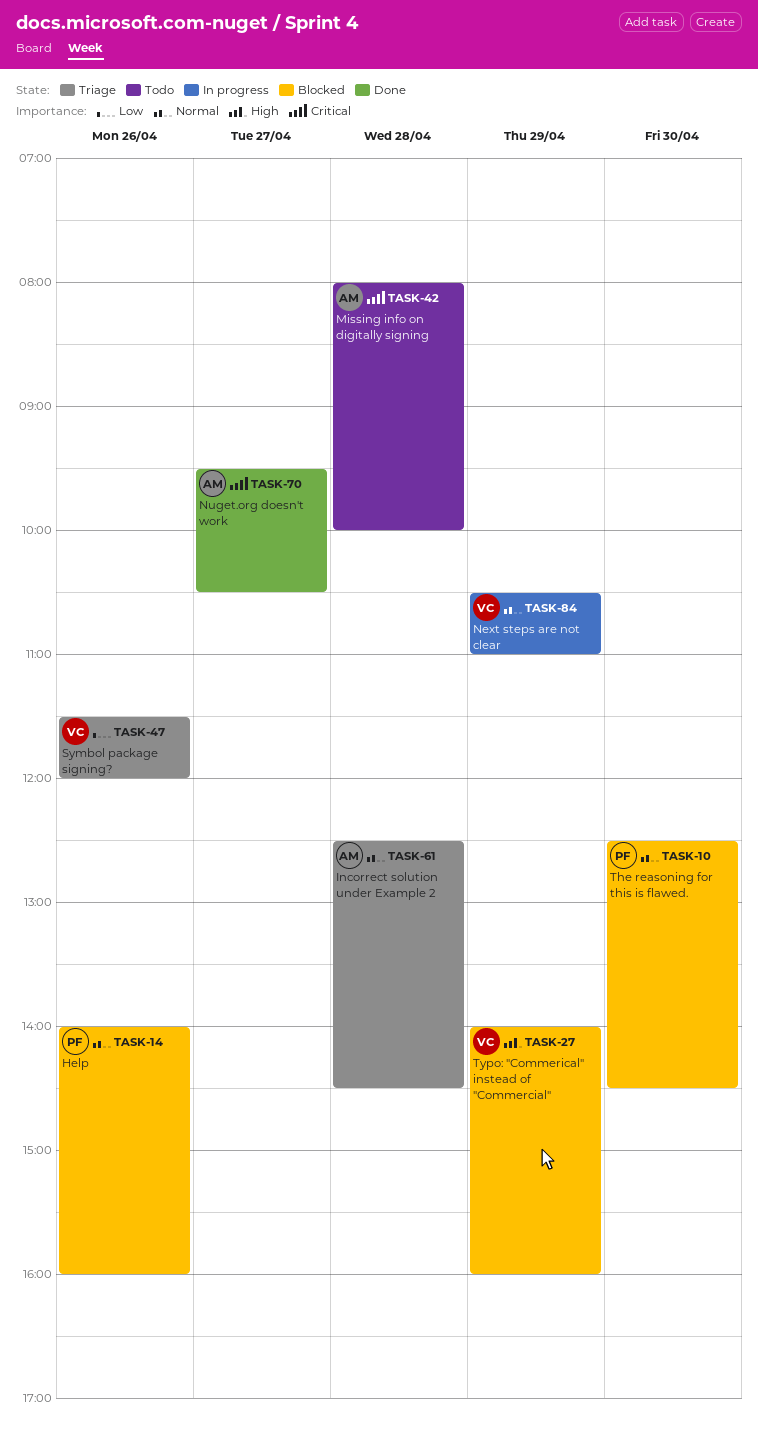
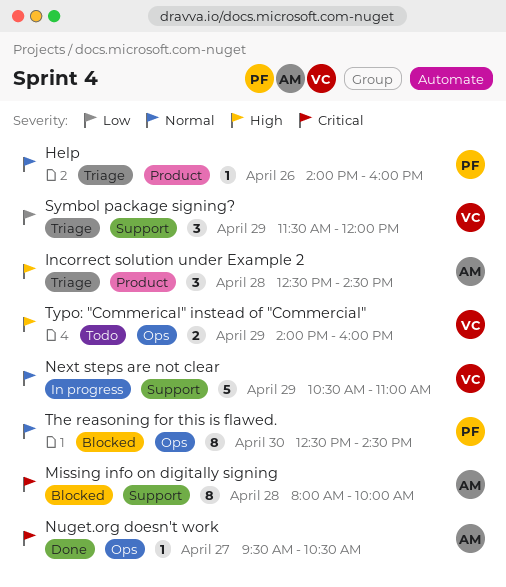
Help, status: Blocked -> Triage
Incorrect solution under Example 2, priority: Normal -> High
Missing info on digitally signing, status: Todo -> Blocked
Symbol package signing?, day: Apr 26 -> Apr 29
Typo: "Commerical" instead of "Commercial", status: Blocked -> Todo

